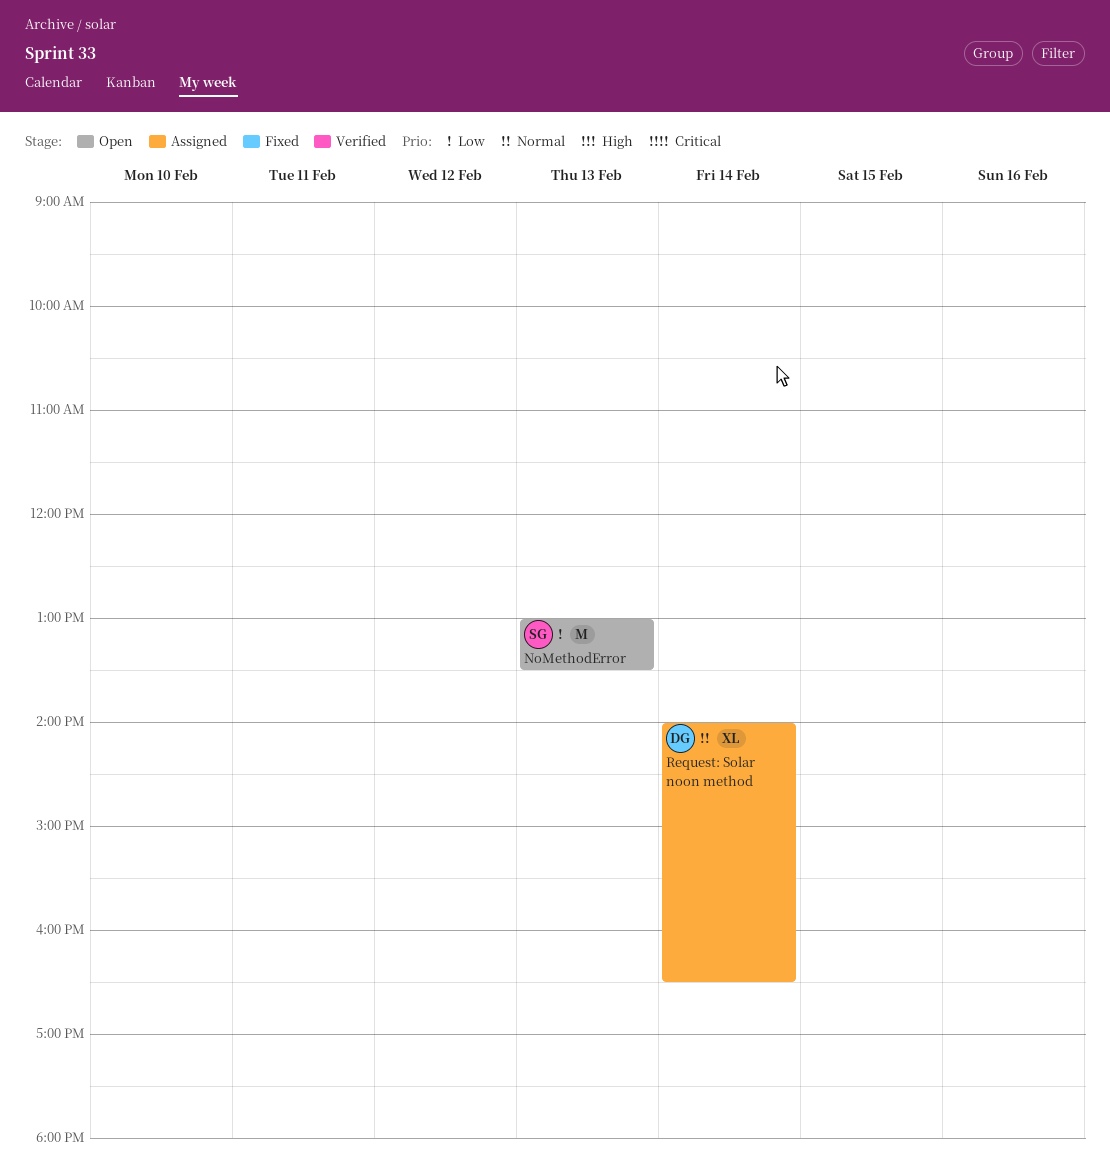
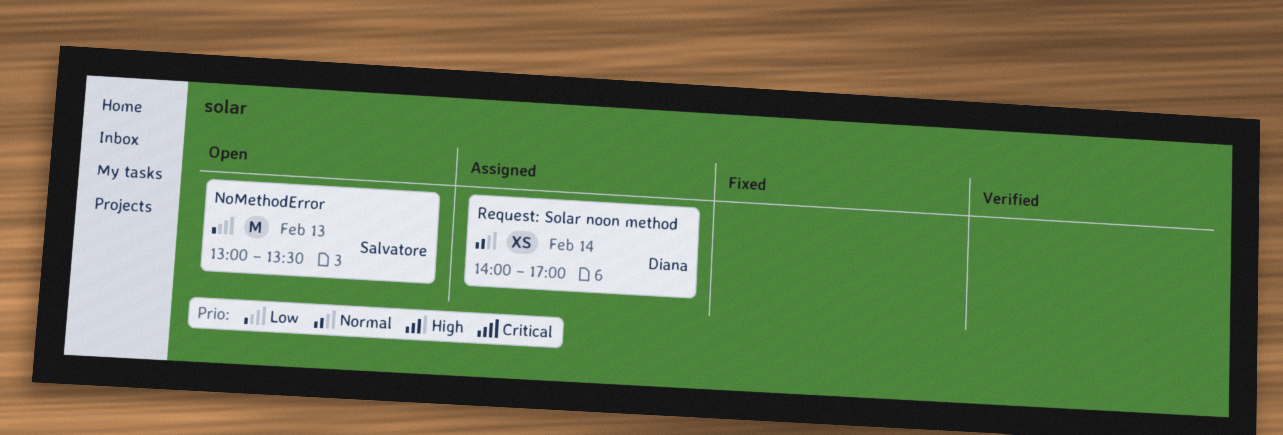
Request: Solar noon method, estimate: XL -> XS
Request: Solar noon method, ends: 16:30 -> 17:00

